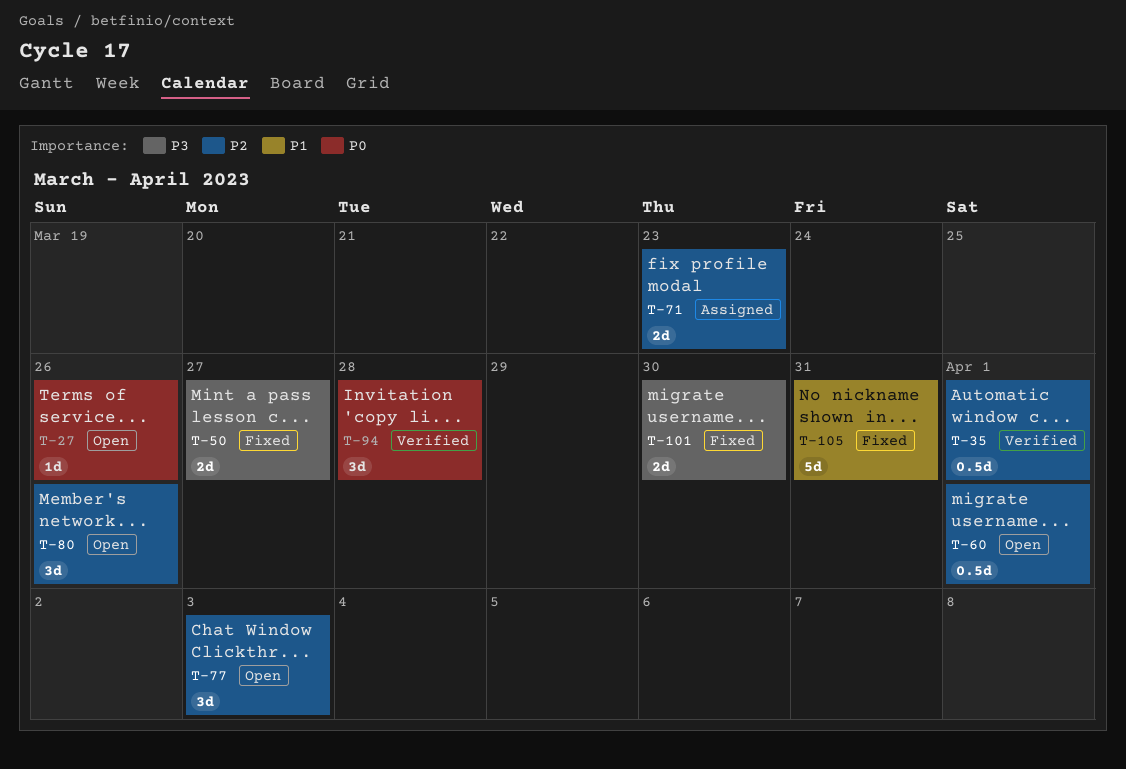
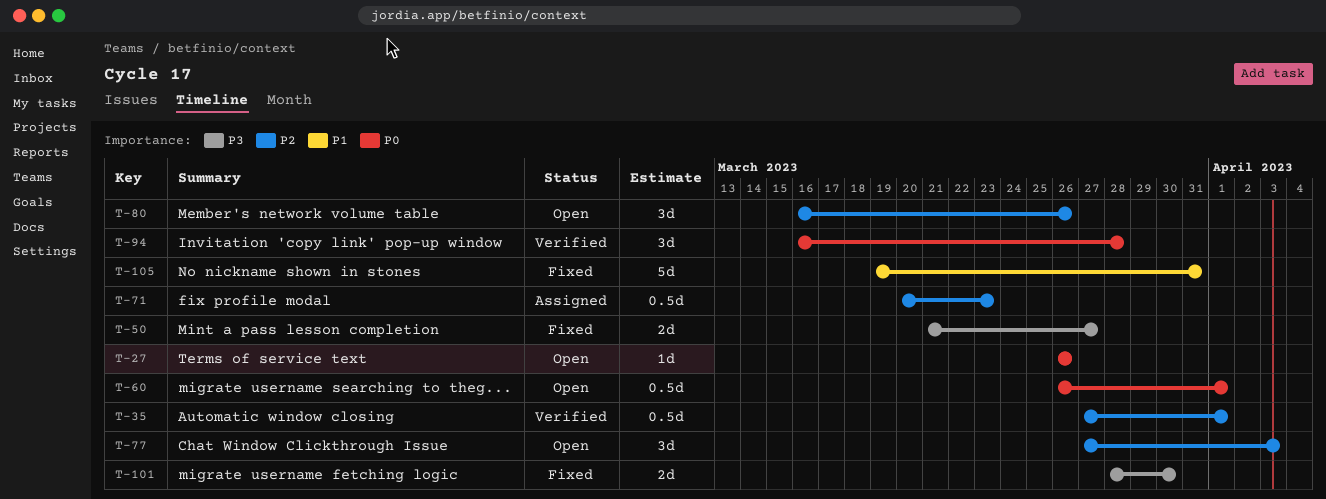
T-60, priority: P2 -> P0
T-71, estimate: 2d -> 0.5d

